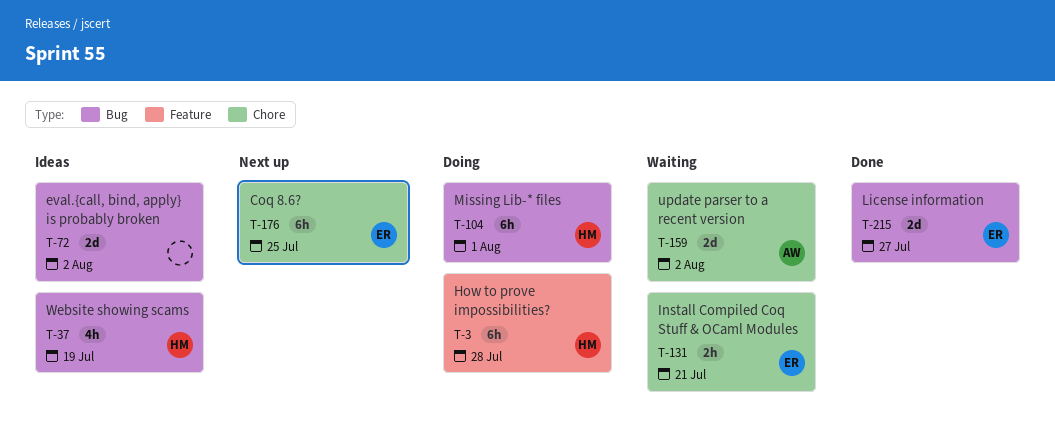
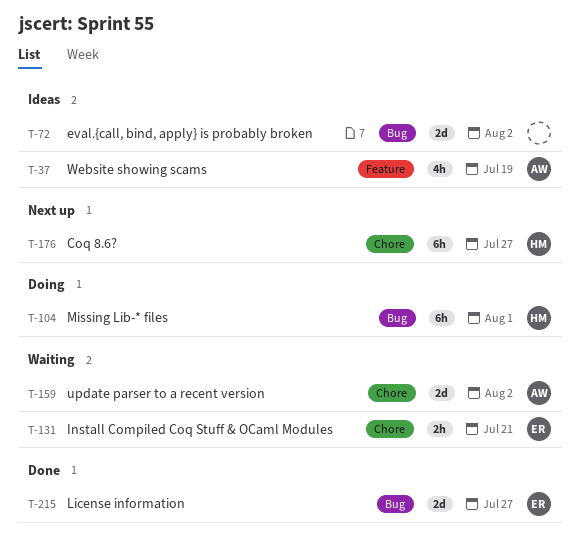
T-3: present -> none
T-37, owner: HM -> AW
T-37, label: Bug -> Feature
T-176, owner: ER -> HM
T-176, due: Jul 25 -> Jul 27

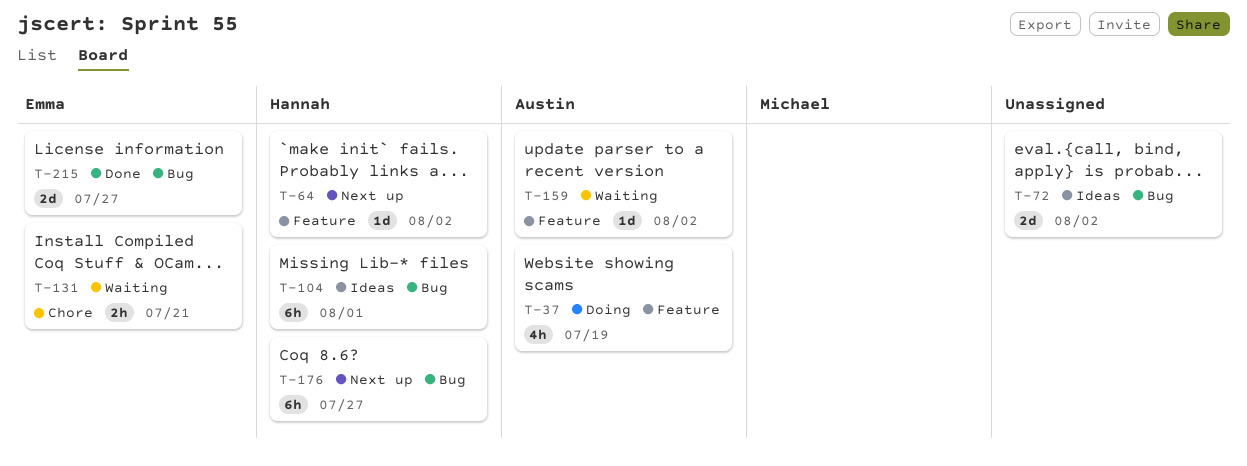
T-37, status: Ideas -> Doing
T-64: none -> present
T-104, status: Doing -> Ideas
T-159, label: Chore -> Feature
T-159, estimate: 2d -> 1d
T-176, label: Chore -> Bug

